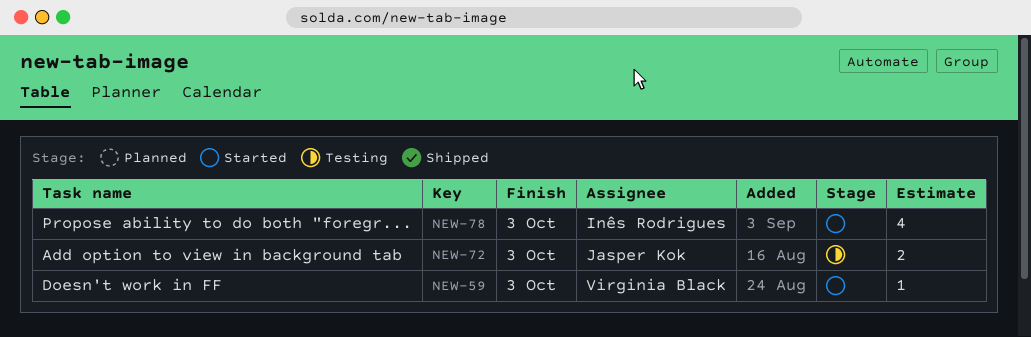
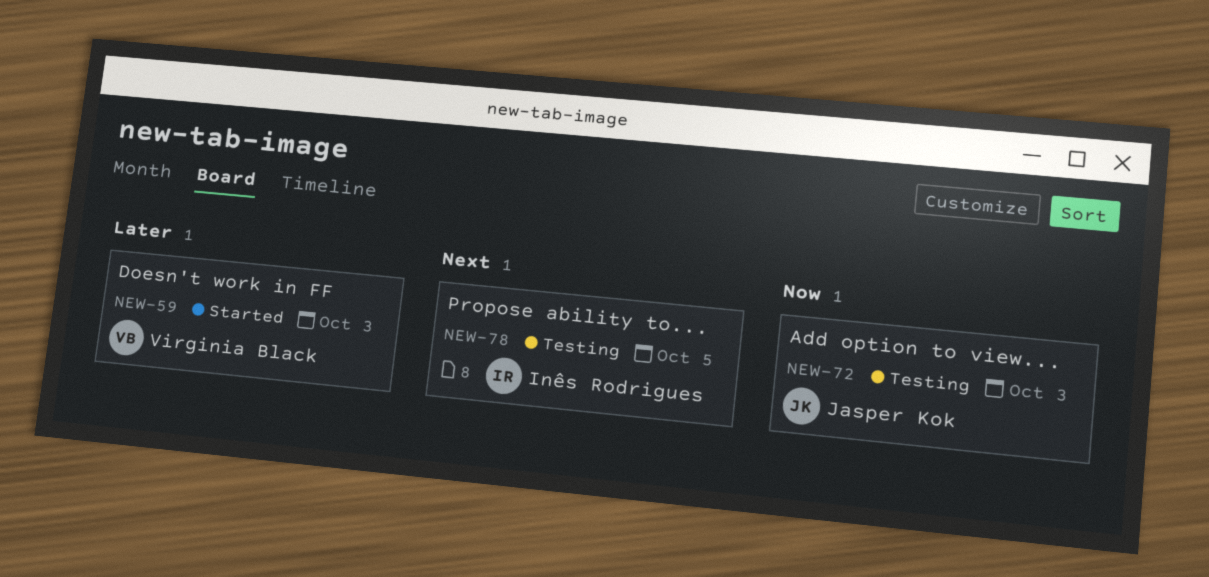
NEW-78, status: Started -> Testing
NEW-78, due: Oct 3 -> Oct 5

